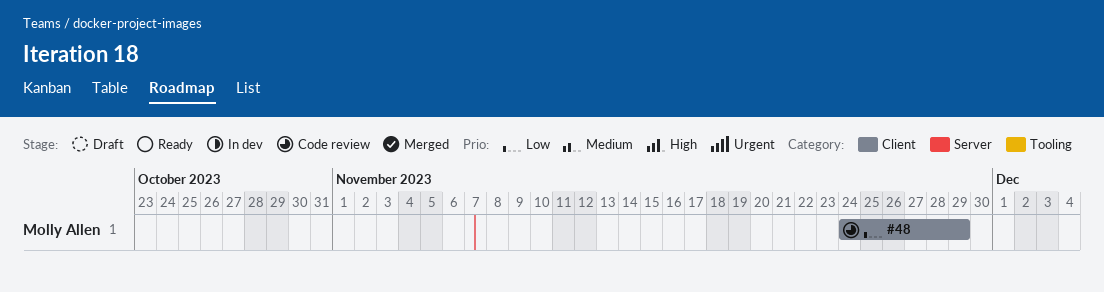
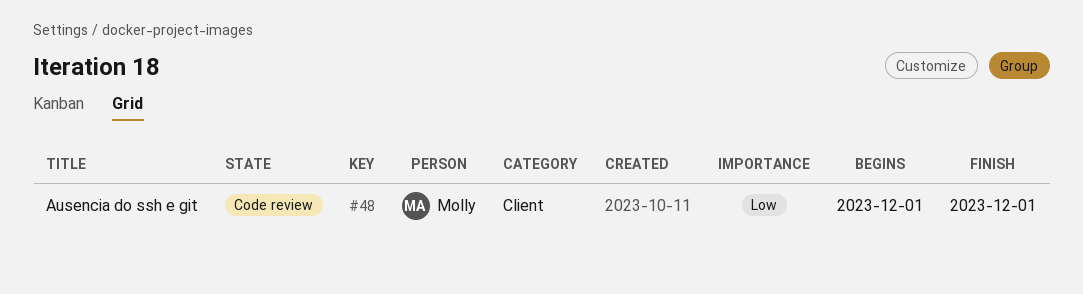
#48, start: Nov 24 -> Dec 1
#48, due: Nov 29 -> Dec 1

